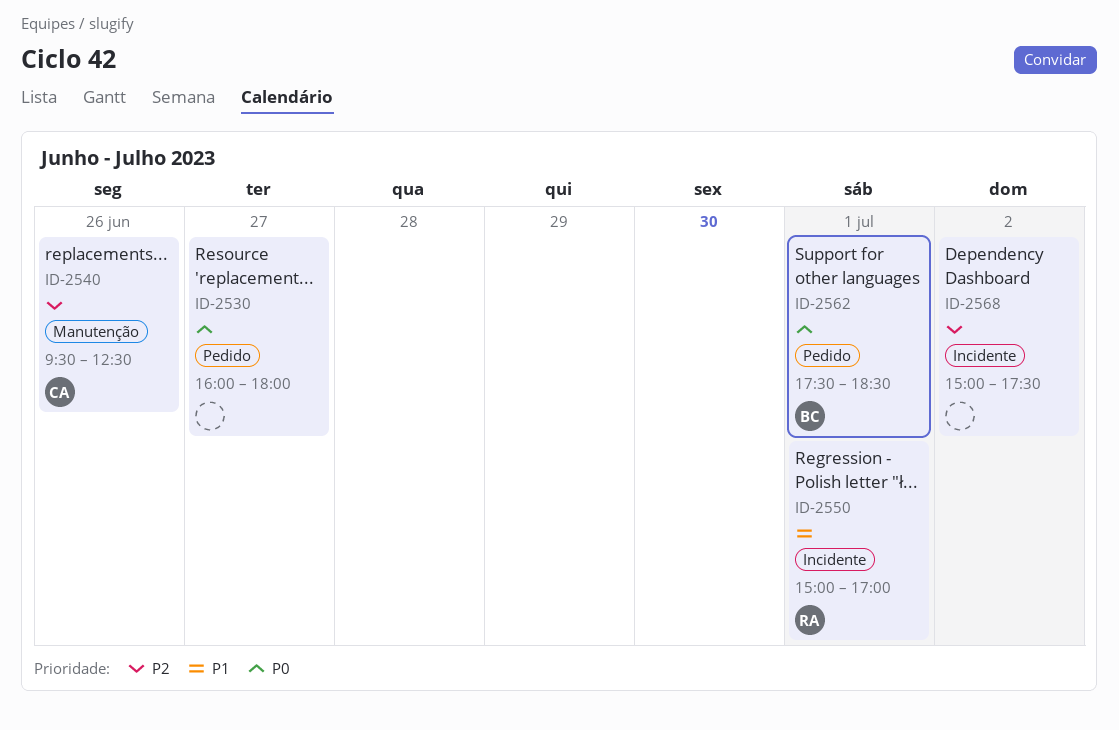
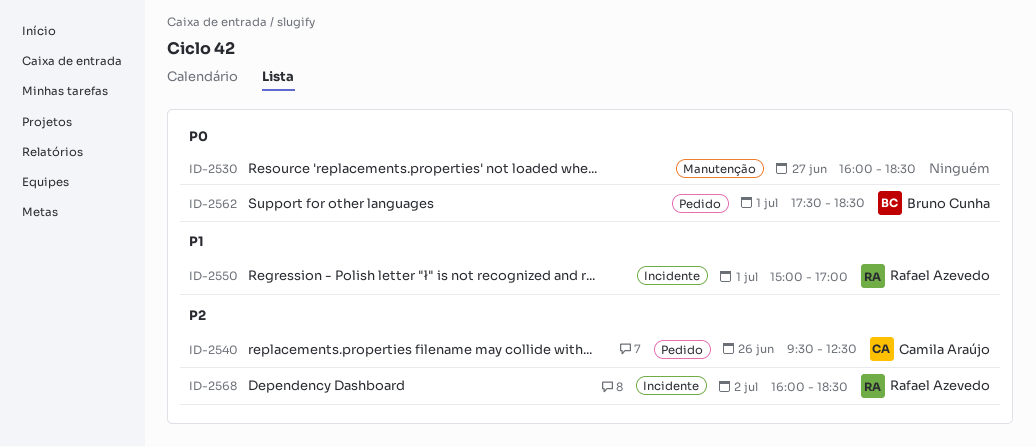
ID-2530, label: Pedido -> Manutenção
ID-2530, ends: 18:00 -> 18:30
ID-2540, label: Manutenção -> Pedido
ID-2568, owner: none -> Rafael Azevedo
ID-2568, begins: 15:00 -> 16:00
ID-2568, ends: 17:30 -> 18:30

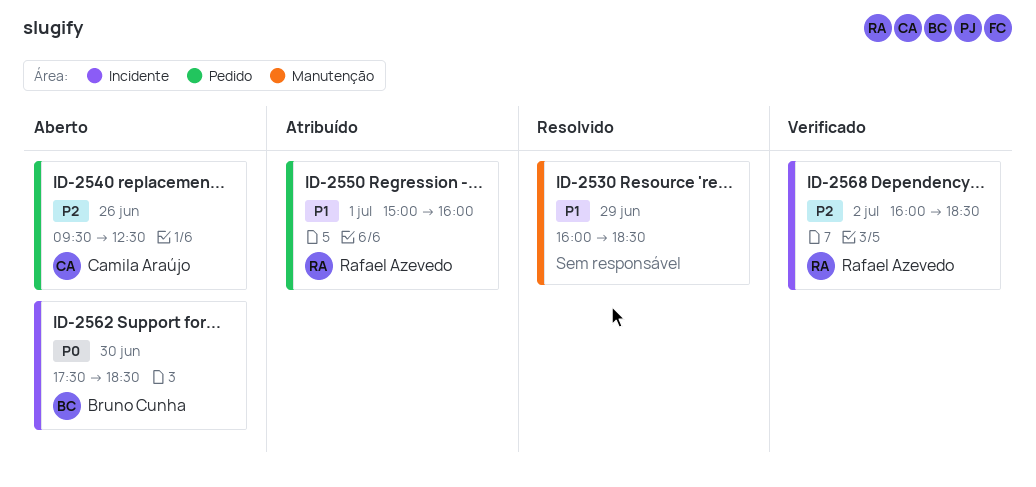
ID-2530, priority: P0 -> P1
ID-2530, day: Jun 27 -> Jun 29
ID-2550, label: Incidente -> Pedido
ID-2550, ends: 17:00 -> 16:00
ID-2562, label: Pedido -> Incidente
ID-2562, day: Jul 1 -> Jun 30

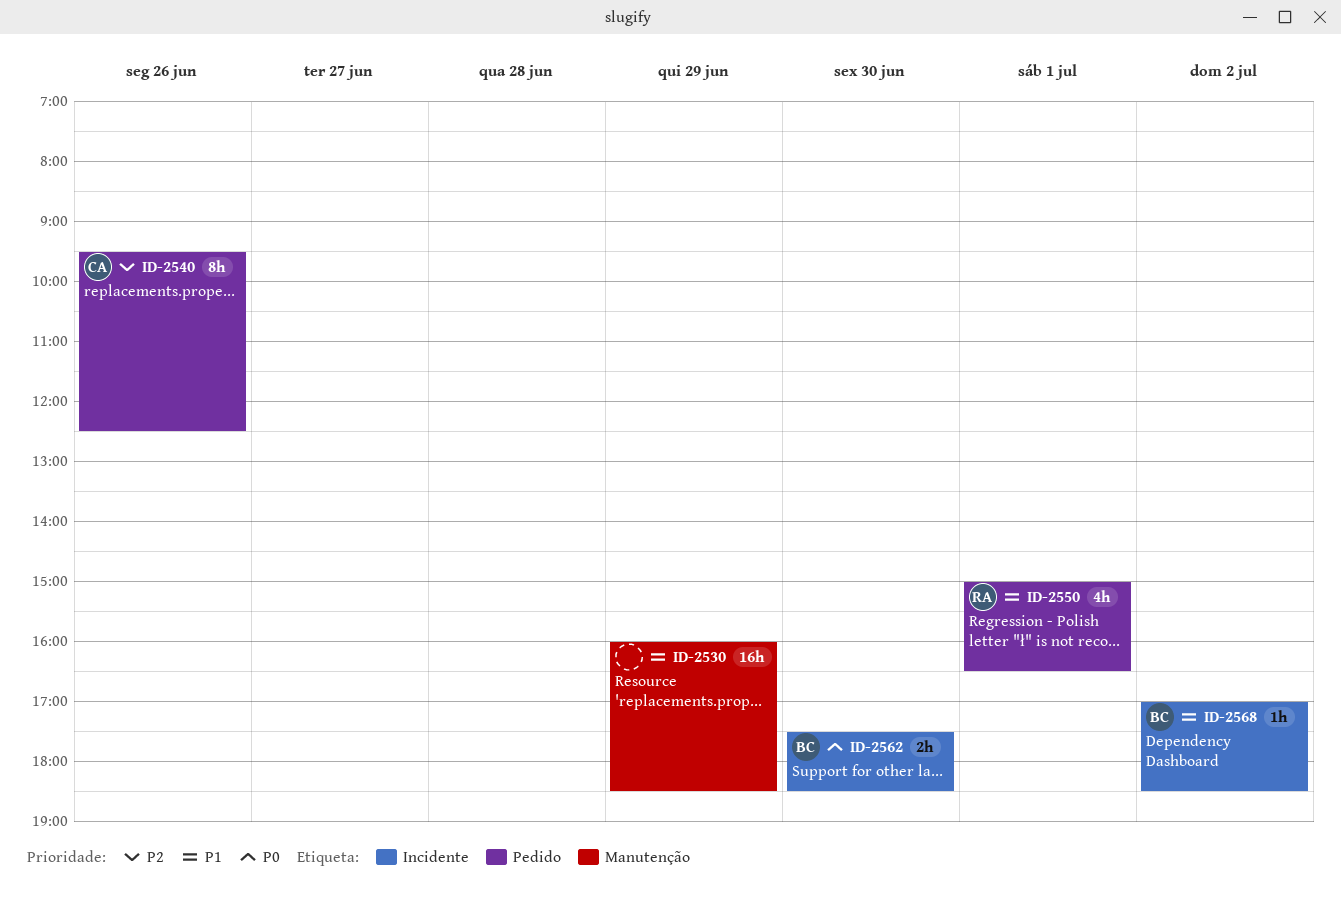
ID-2550, ends: 16:00 -> 16:30
ID-2568, owner: Rafael Azevedo -> Bruno Cunha
ID-2568, priority: P2 -> P1
ID-2568, begins: 16:00 -> 17:00

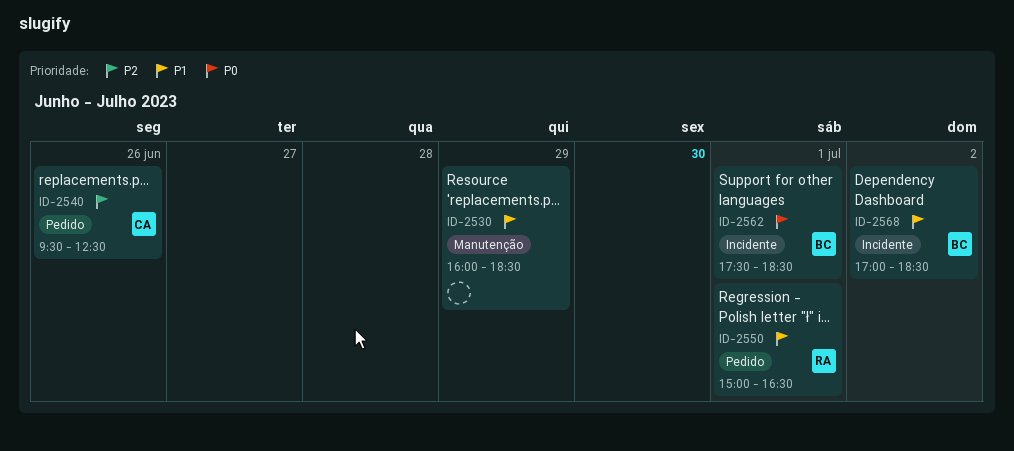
ID-2562, day: Jun 30 -> Jul 1

